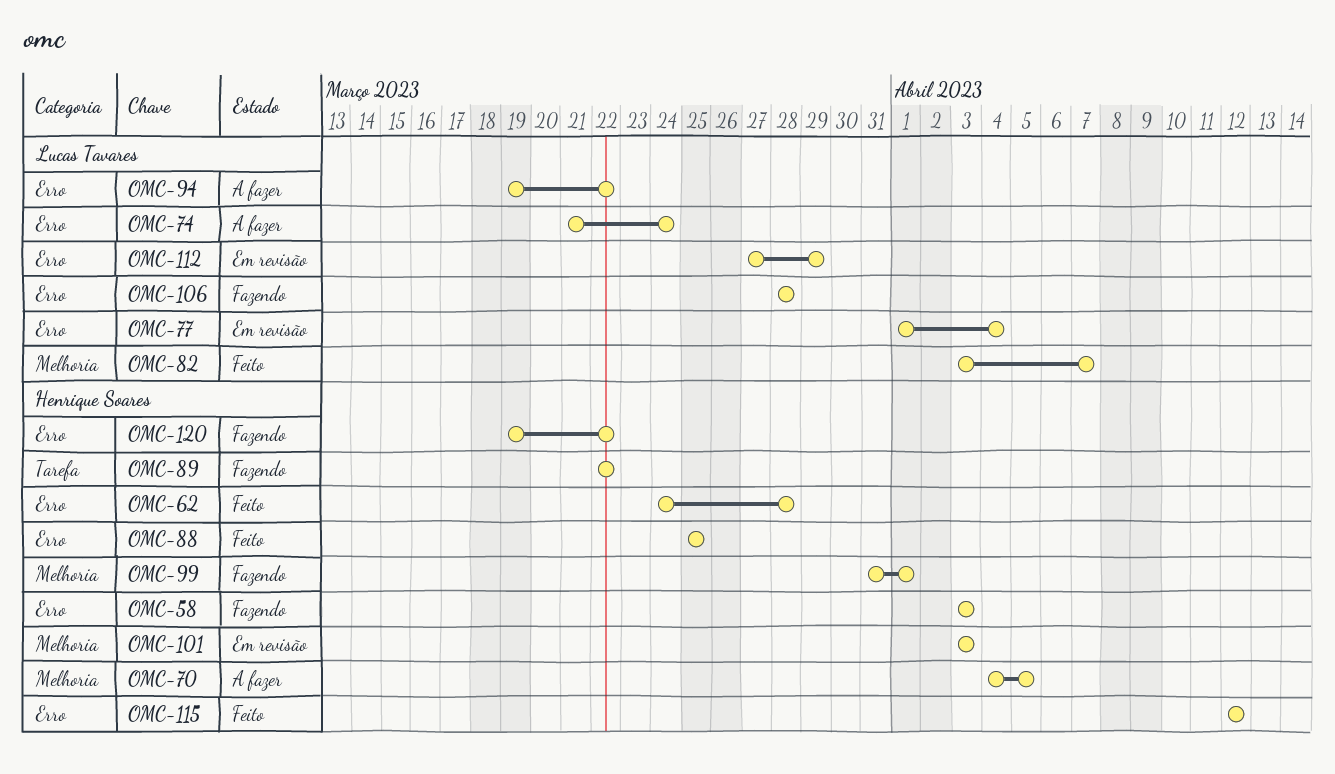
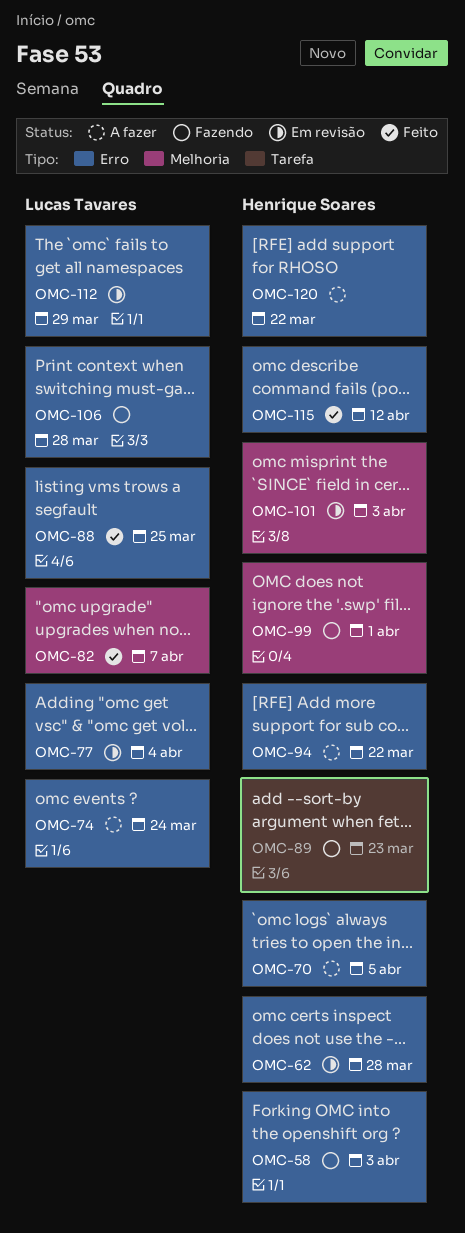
OMC-62, status: Feito -> Em revisão
OMC-70, label: Melhoria -> Erro
OMC-88, owner: Henrique Soares -> Lucas Tavares
OMC-89, due: Mar 22 -> Mar 23
OMC-94, owner: Lucas Tavares -> Henrique Soares
OMC-120, status: Fazendo -> A fazer

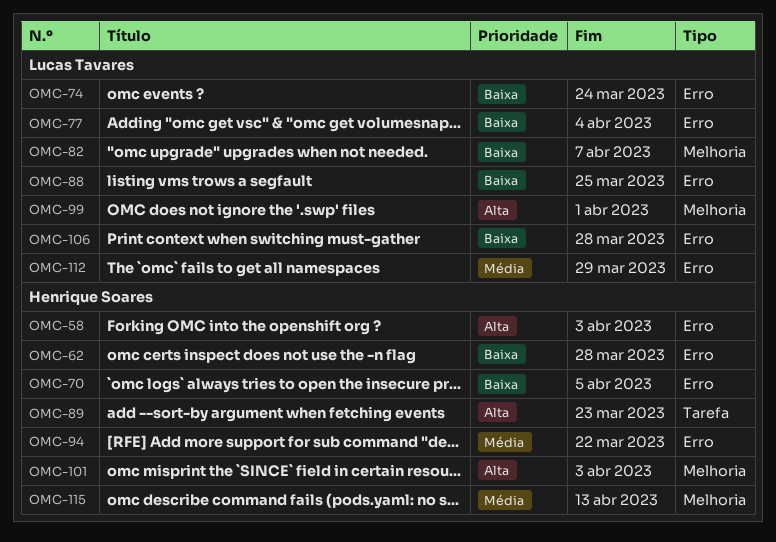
OMC-99, owner: Henrique Soares -> Lucas Tavares
OMC-115, label: Erro -> Melhoria
OMC-115, due: Apr 12 -> Apr 13
OMC-120: present -> none

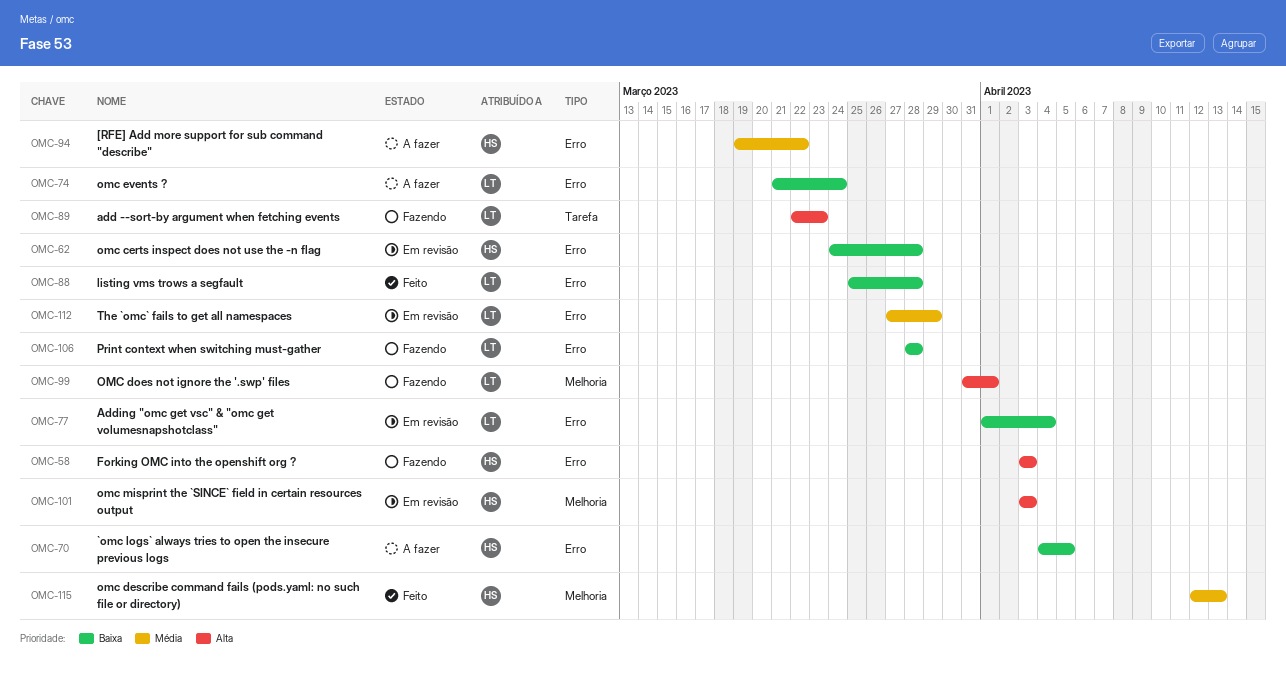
OMC-82: present -> none
OMC-88, due: Mar 25 -> Mar 28
OMC-89, owner: Henrique Soares -> Lucas Tavares

